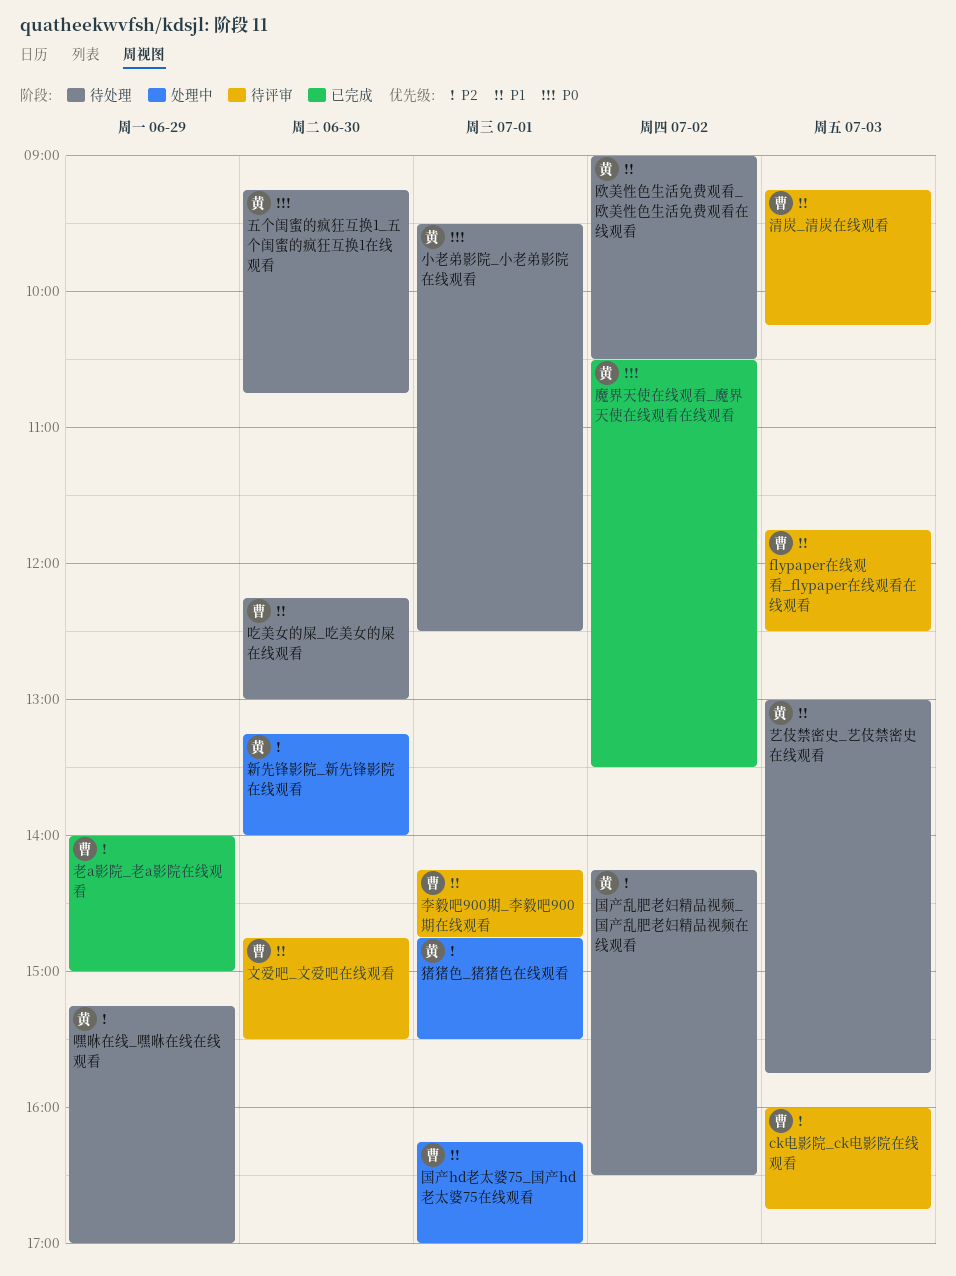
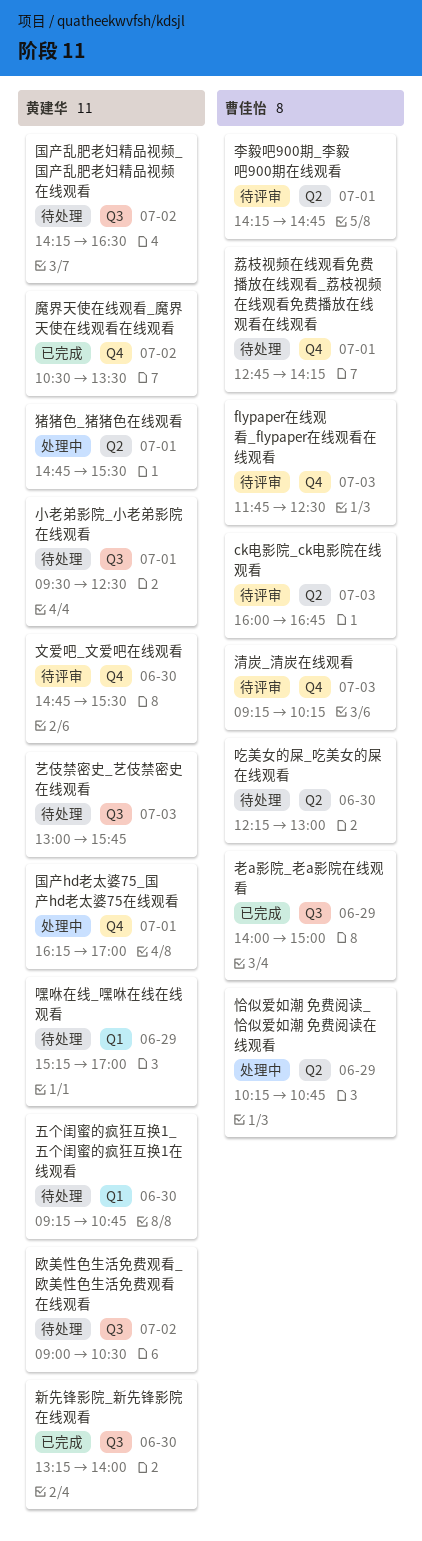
国产hd老太婆75_国产hd老太婆75在线观看, owner: 曹佳怡 -> 黄建华
恰似爱如潮 免费阅读_恰似爱如潮 免费阅读在线观看: none -> present
文爱吧_文爱吧在线观看, owner: 曹佳怡 -> 黄建华
新先锋影院_新先锋影院在线观看, status: 处理中 -> 已完成
荔枝视频在线观看免费播放在线观看_荔枝视频在线观看免费播放在线观看在线观看: none -> present

